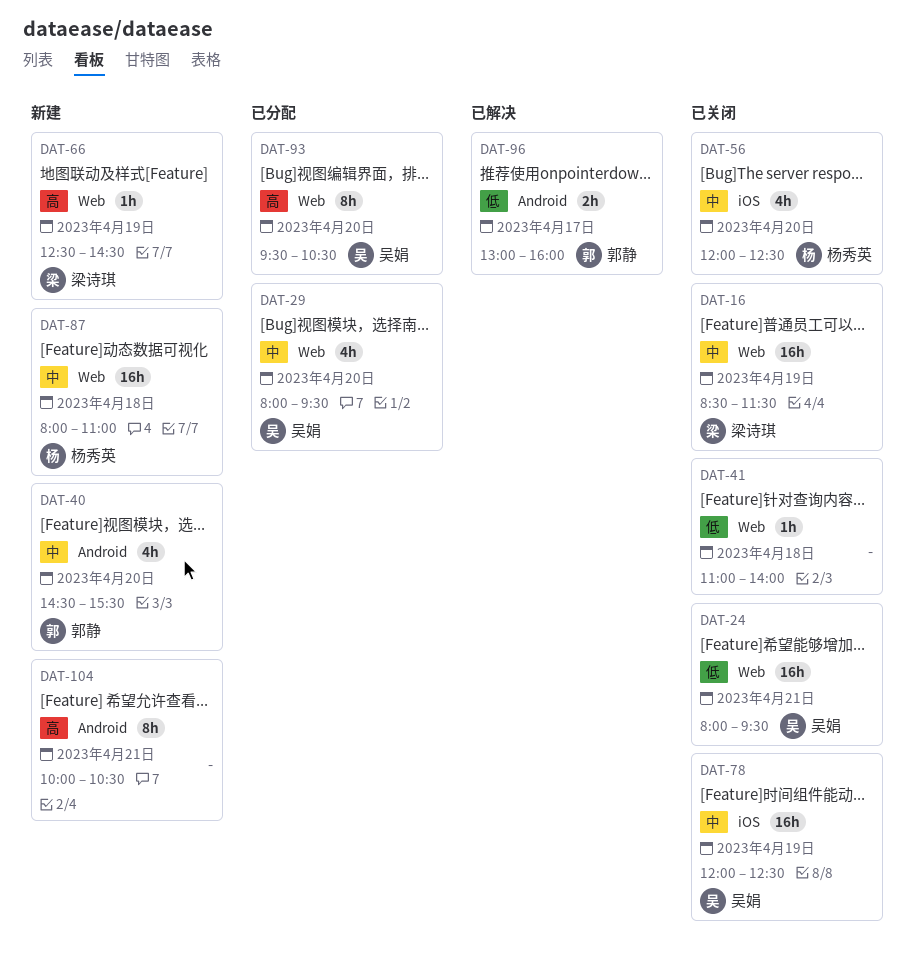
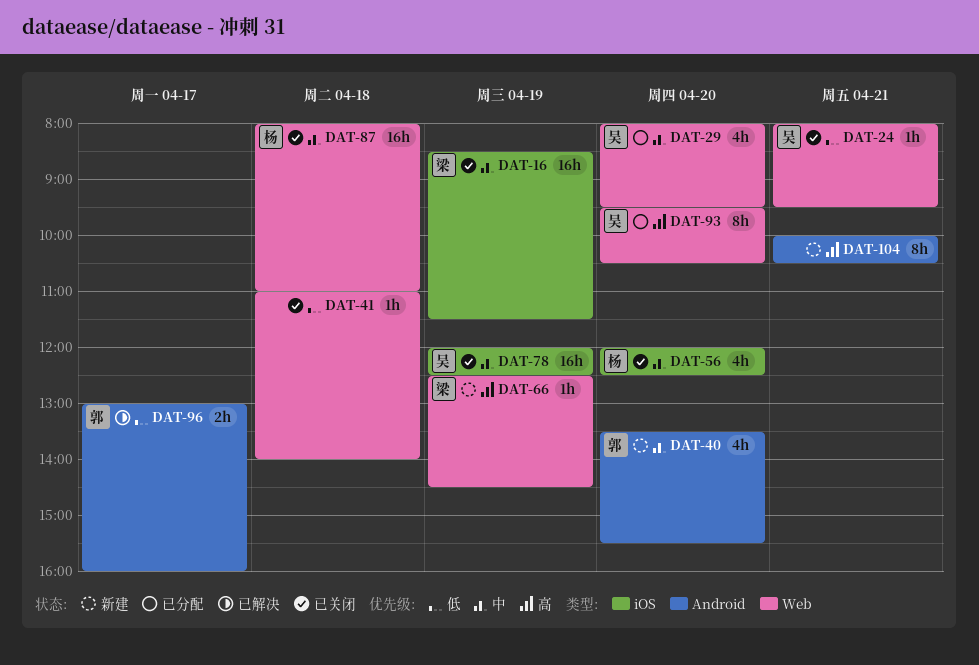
DAT-16, label: Web -> iOS
DAT-24, estimate: 16h -> 1h
DAT-40, begins: 14:30 -> 13:30
DAT-87, status: 新建 -> 已关闭

